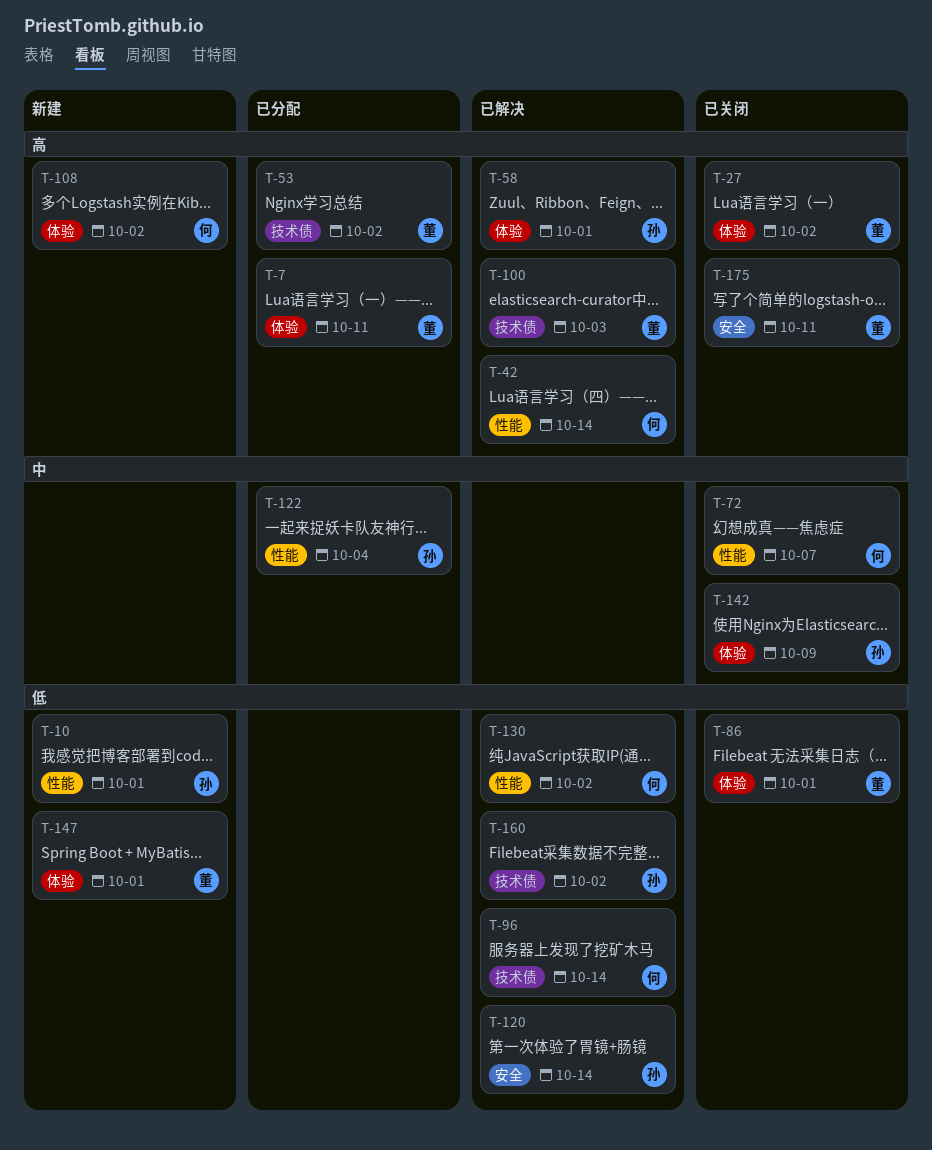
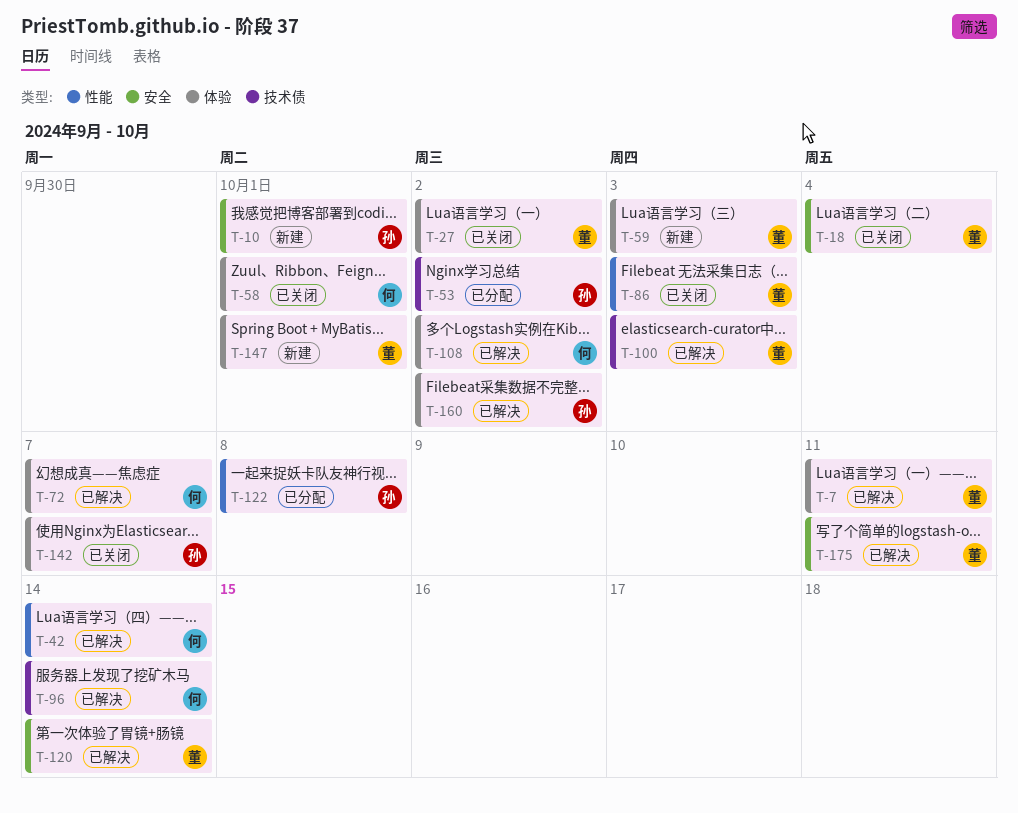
T-7, status: 已分配 -> 已解决
T-10, label: 性能 -> 安全
T-18: none -> present
T-53, owner: 董 -> 孙
T-58, status: 已解决 -> 已关闭
T-58, owner: 孙 -> 何
T-59: none -> present
T-72, status: 已关闭 -> 已解决
T-72, label: 性能 -> 体验
T-86, label: 体验 -> 性能
T-86, due: Oct 1 -> Oct 3
T-108, status: 新建 -> 已解决
T-120, owner: 孙 -> 董
T-122, due: Oct 4 -> Oct 8
T-130: present -> none
T-142, due: Oct 9 -> Oct 7
T-160, label: 技术债 -> 体验
T-175, status: 已关闭 -> 已解决

